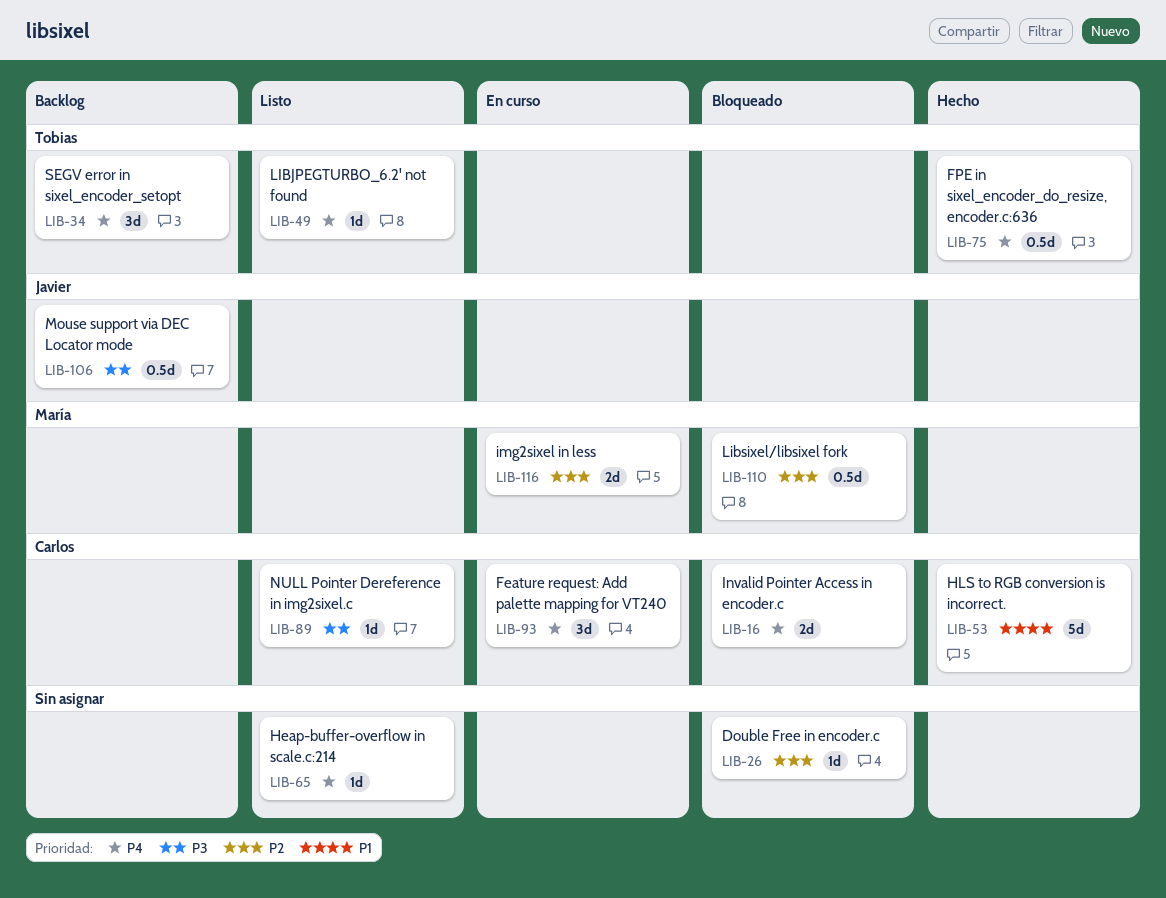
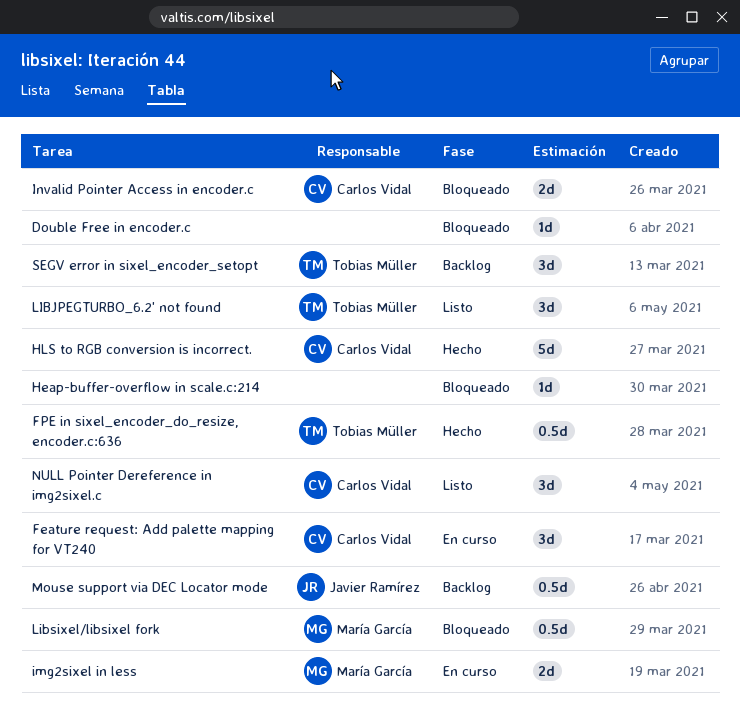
Heap-buffer-overflow in scale.c:214, status: Listo -> Bloqueado
LIBJPEGTURBO_6.2' not found, estimate: 1d -> 3d
NULL Pointer Dereference in img2sixel.c, estimate: 1d -> 3d

